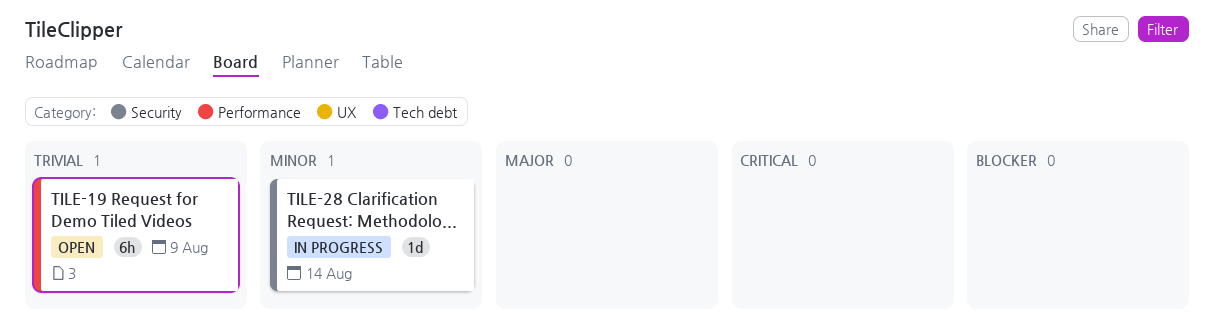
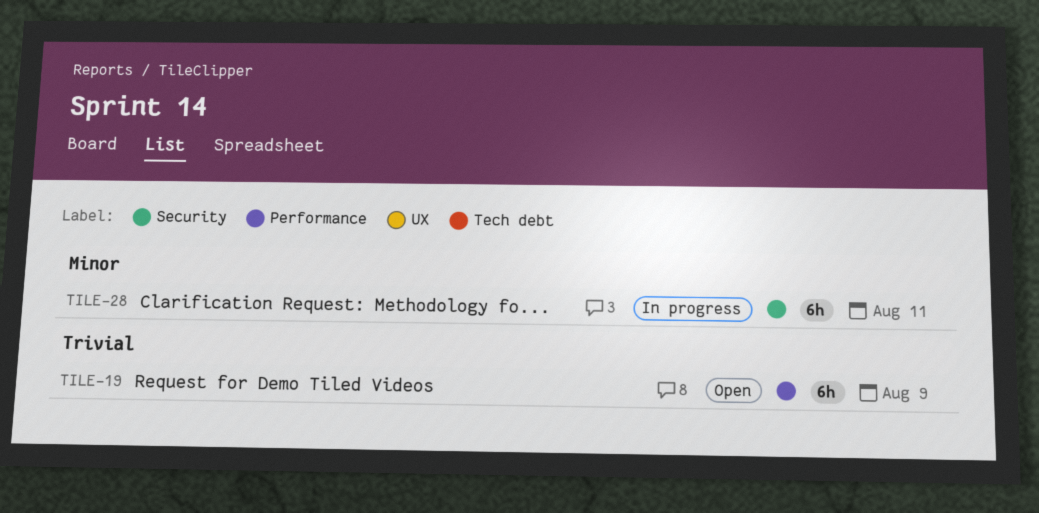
TILE-28, estimate: 1d -> 6h
TILE-28, due: Aug 14 -> Aug 11

